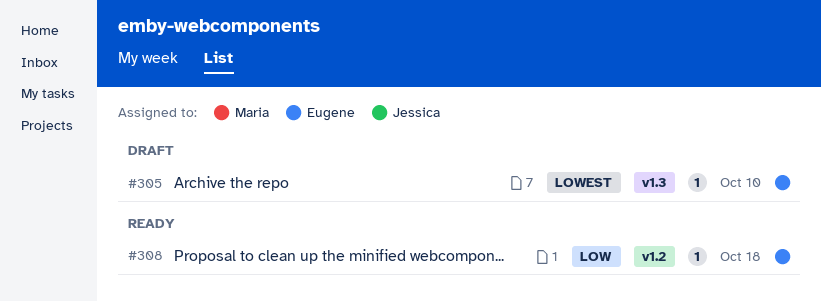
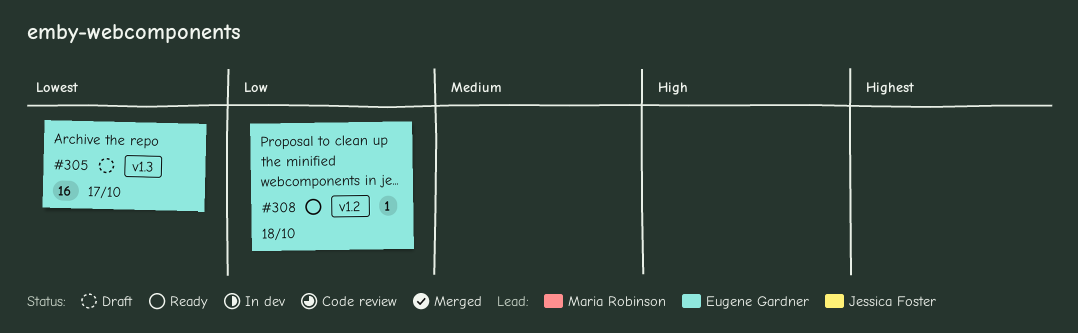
#305, estimate: 1 -> 16
#305, due: Oct 10 -> Oct 17

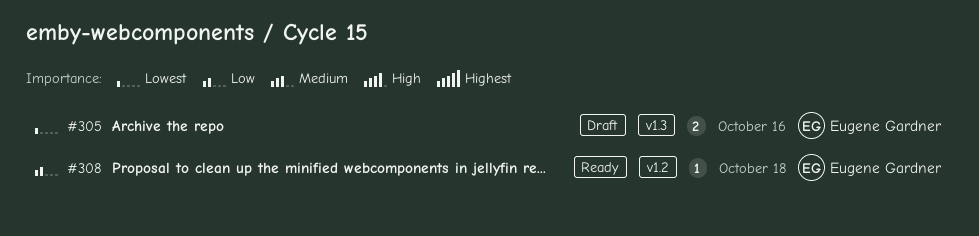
#305, estimate: 16 -> 2
#305, due: Oct 17 -> Oct 16

